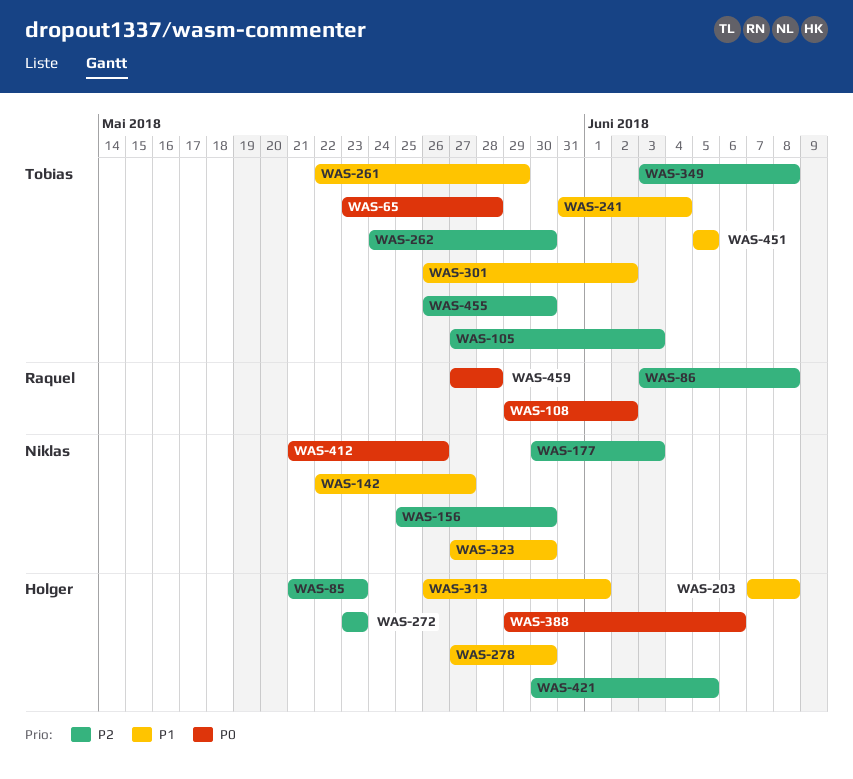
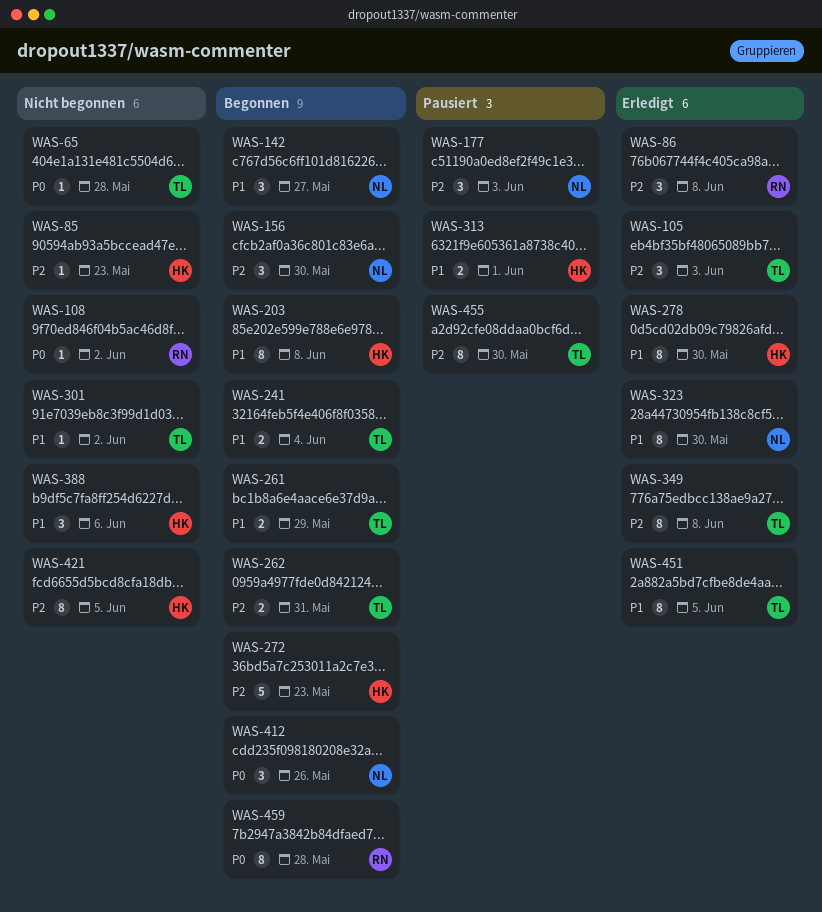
WAS-262, due: May 30 -> May 31
WAS-388, priority: P0 -> P1

